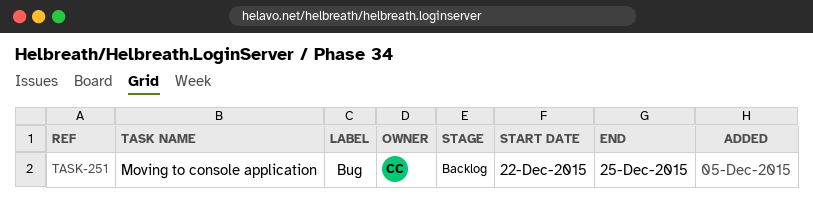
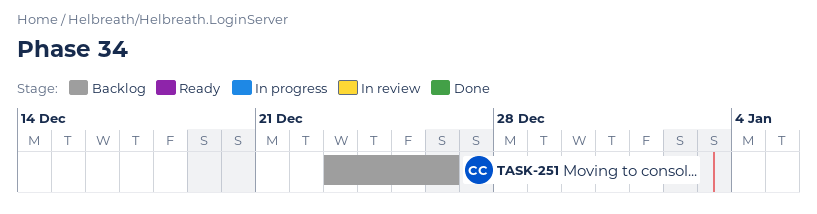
TASK-251, start: Dec 22 -> Dec 23
TASK-251, due: Dec 25 -> Dec 26

